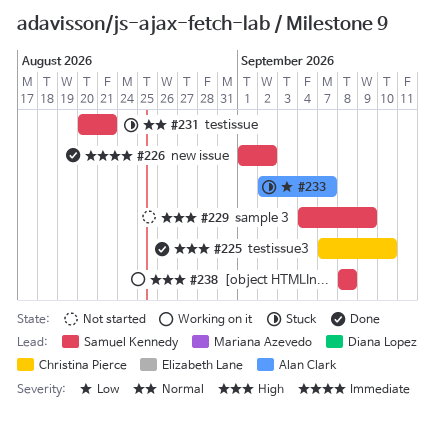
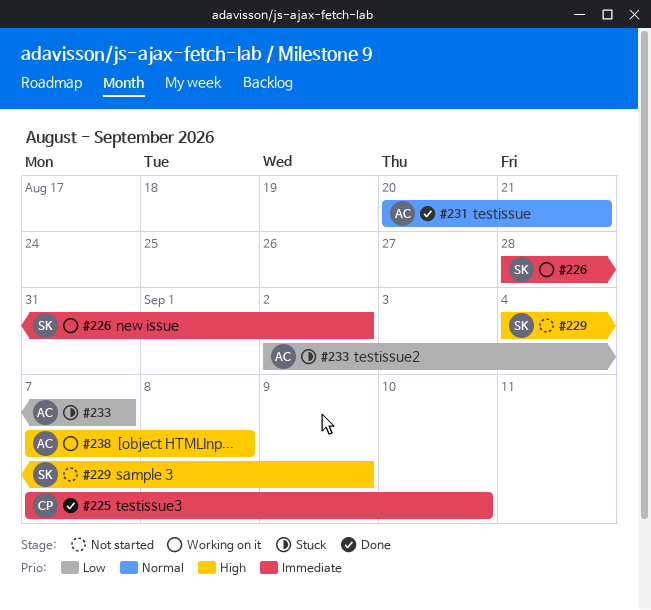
#225, priority: High -> Immediate
#226, status: Done -> Working on it
#226, start: Sep 1 -> Aug 28
#231, status: Stuck -> Done
#231, owner: Samuel Kennedy -> Alan Clark
#238, owner: Samuel Kennedy -> Alan Clark
#238, start: Sep 8 -> Sep 7

